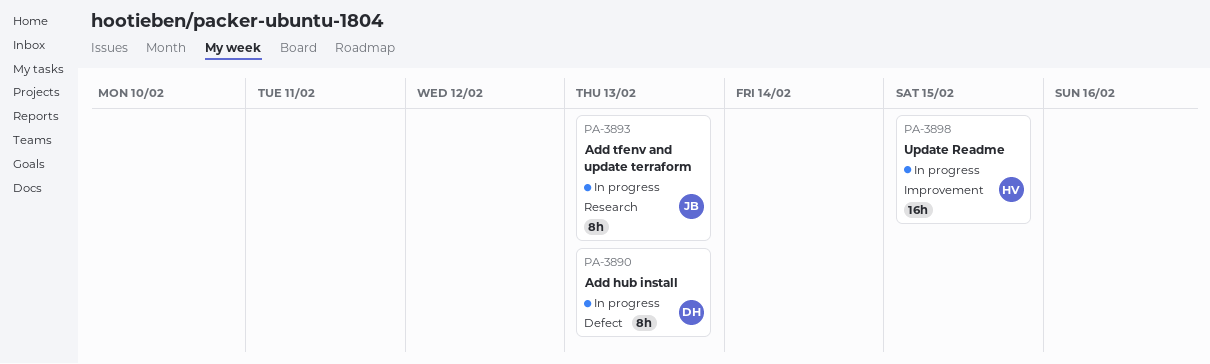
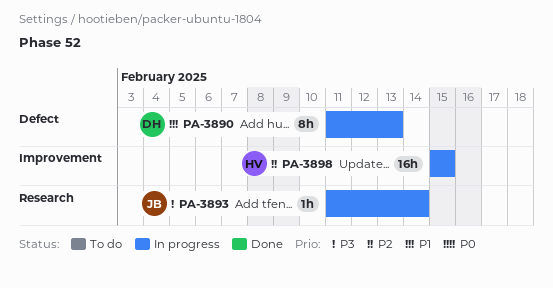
PA-3893, estimate: 8h -> 1h
PA-3893, due: Feb 13 -> Feb 14

